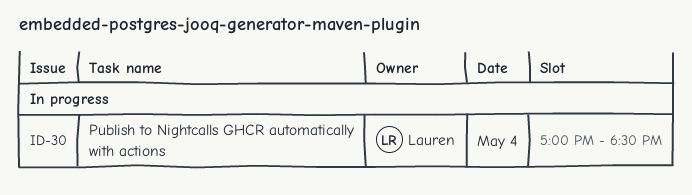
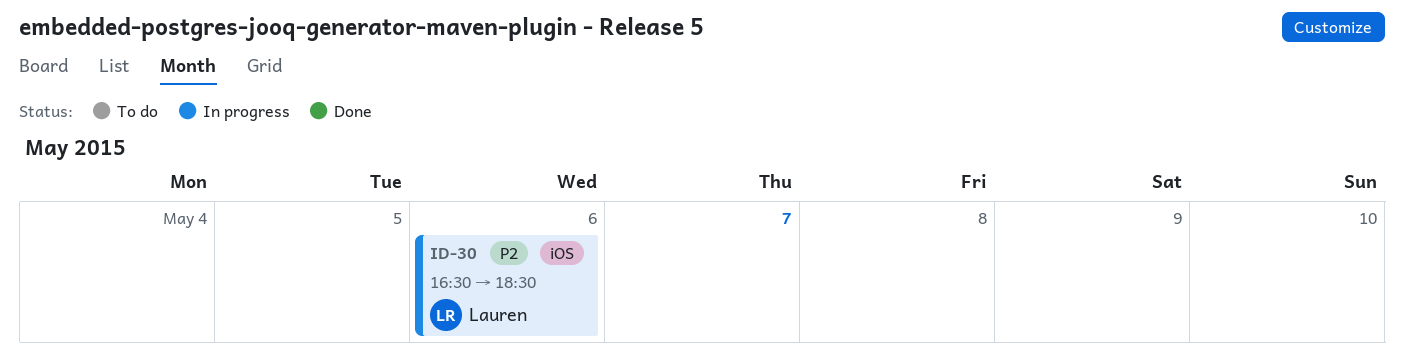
ID-30, day: May 4 -> May 6
ID-30, begins: 17:00 -> 16:30

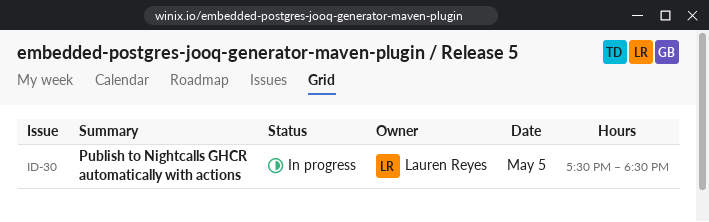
ID-30, day: May 6 -> May 5
ID-30, begins: 16:30 -> 17:30

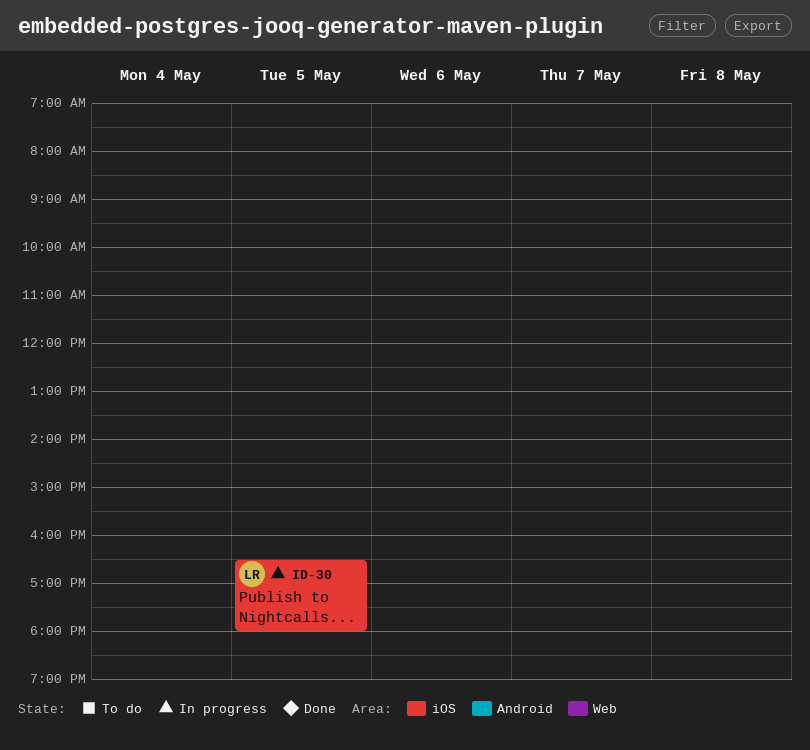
ID-30, begins: 17:30 -> 16:30
ID-30, ends: 18:30 -> 18:00

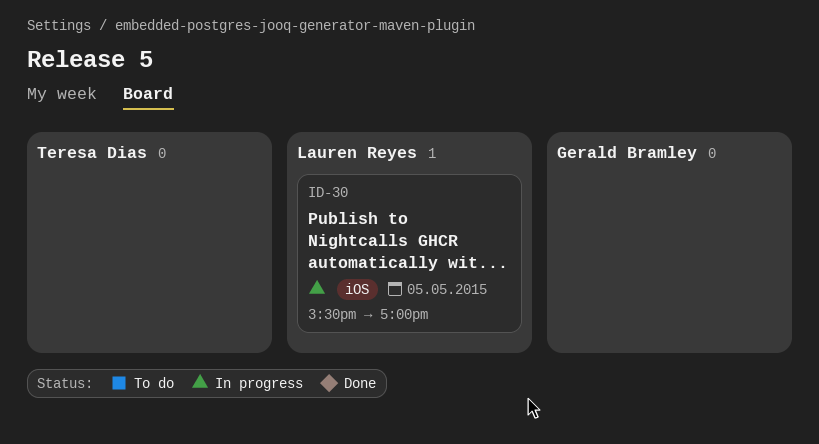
ID-30, begins: 16:30 -> 15:30
ID-30, ends: 18:00 -> 17:00

